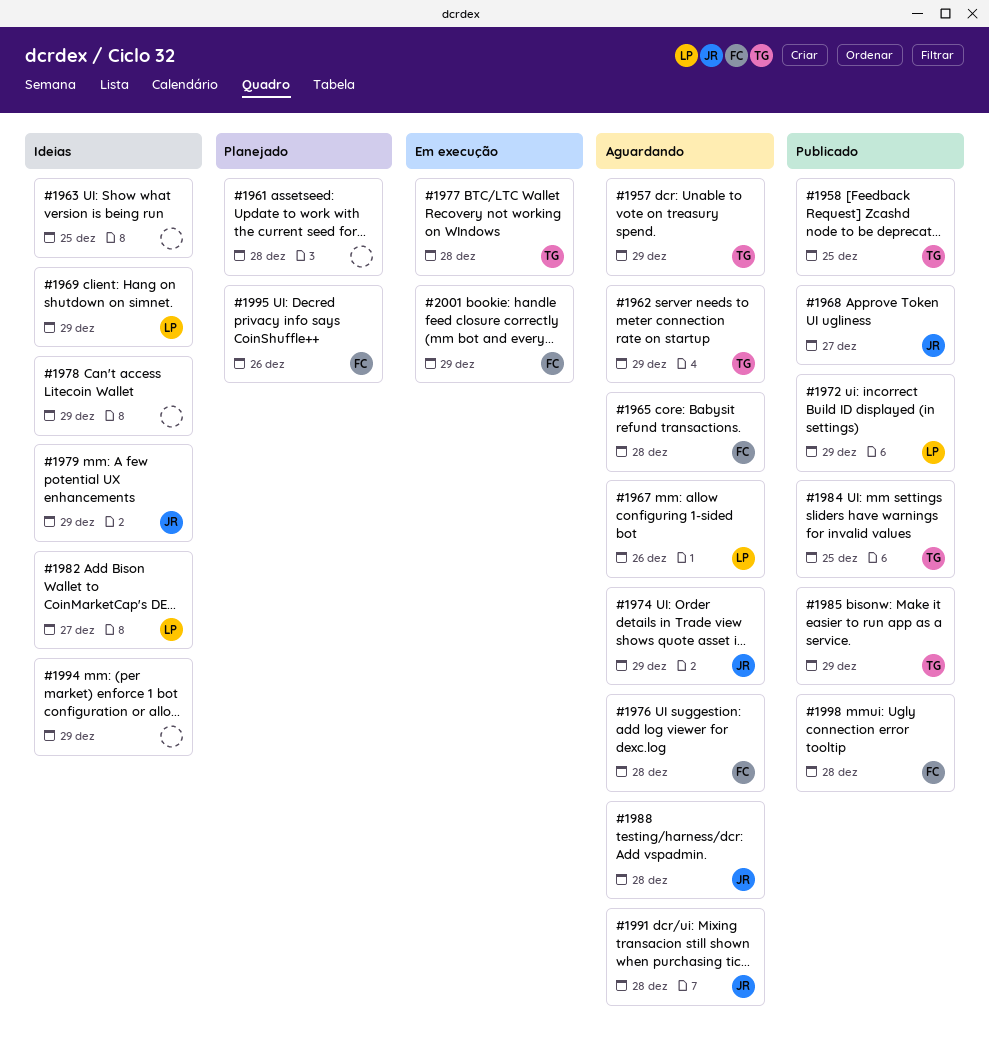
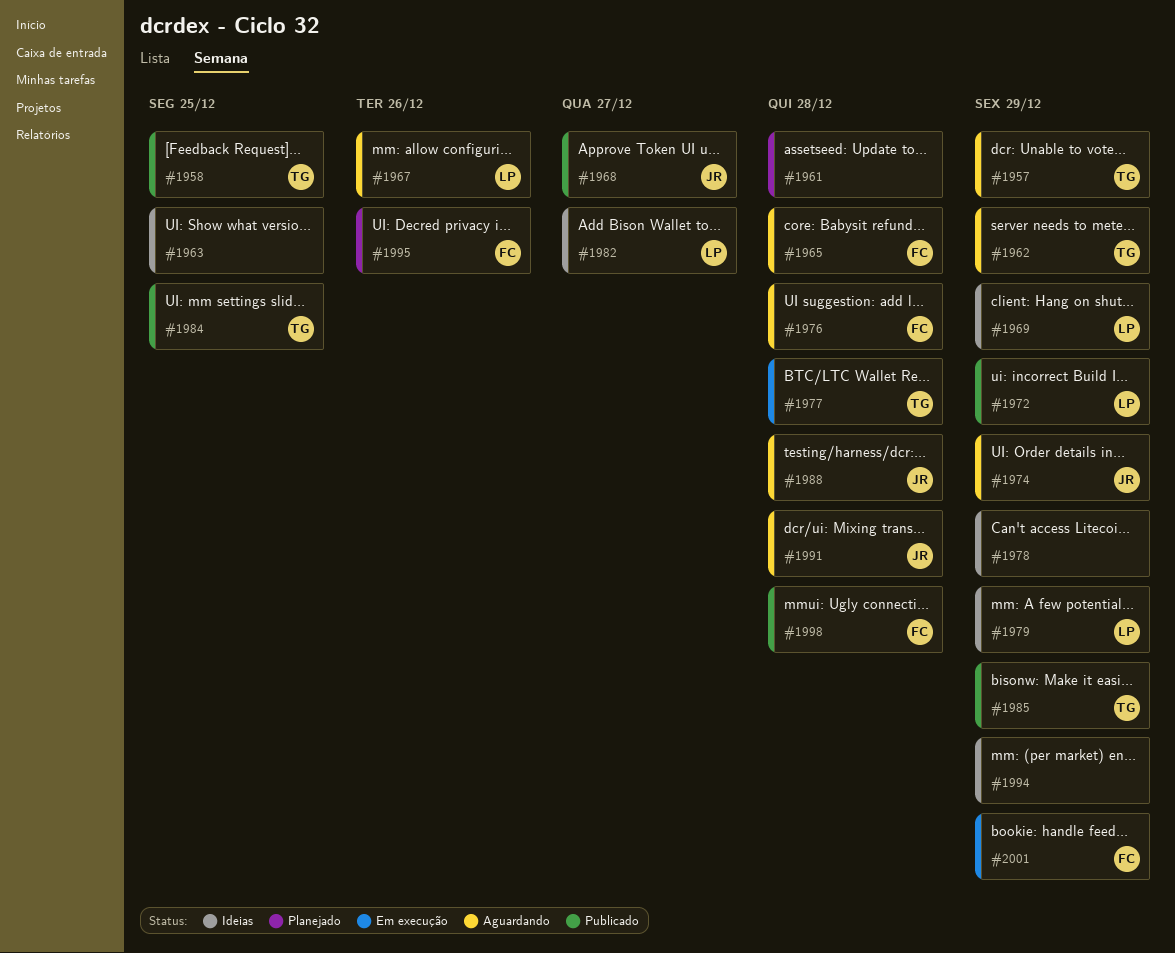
#1979, owner: JR -> LP

